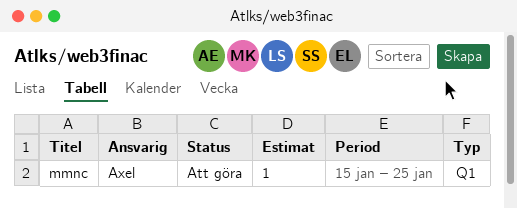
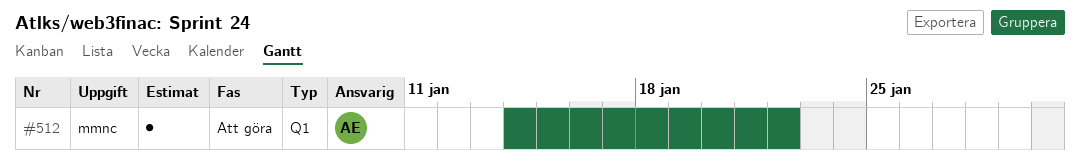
mmnc, start: Jan 15 -> Jan 14
mmnc, due: Jan 25 -> Jan 22

